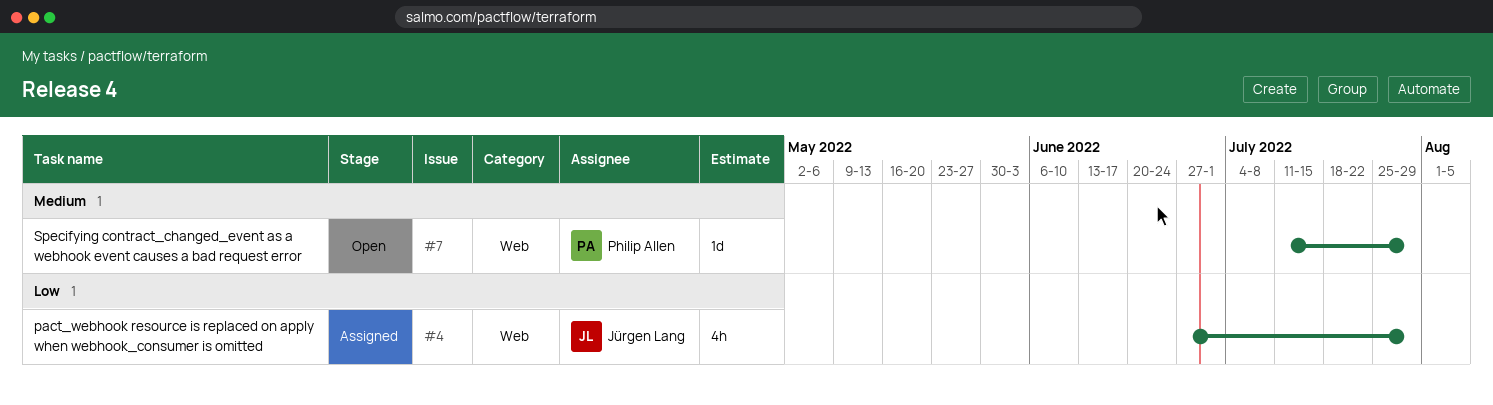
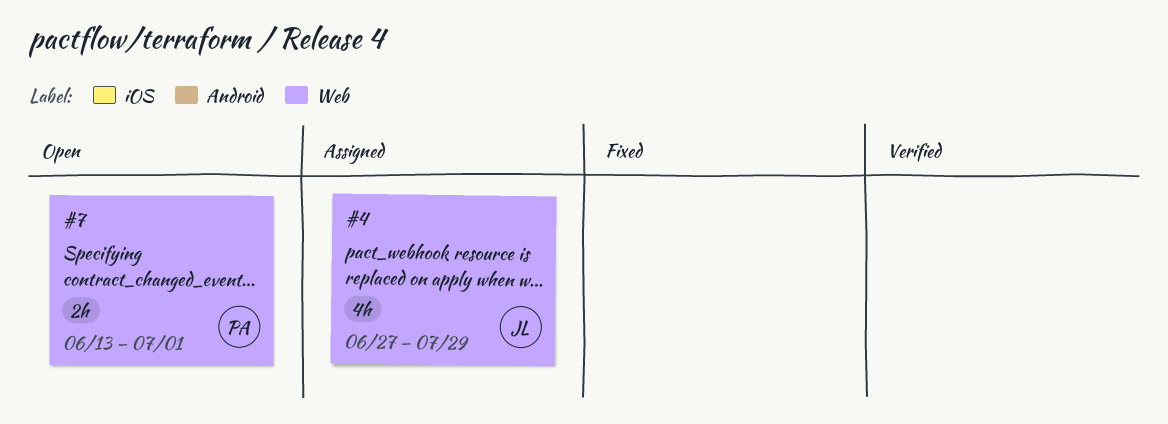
#7, estimate: 1d -> 2h
#7, start: Jul 11 -> Jun 13
#7, due: Jul 29 -> Jul 1

